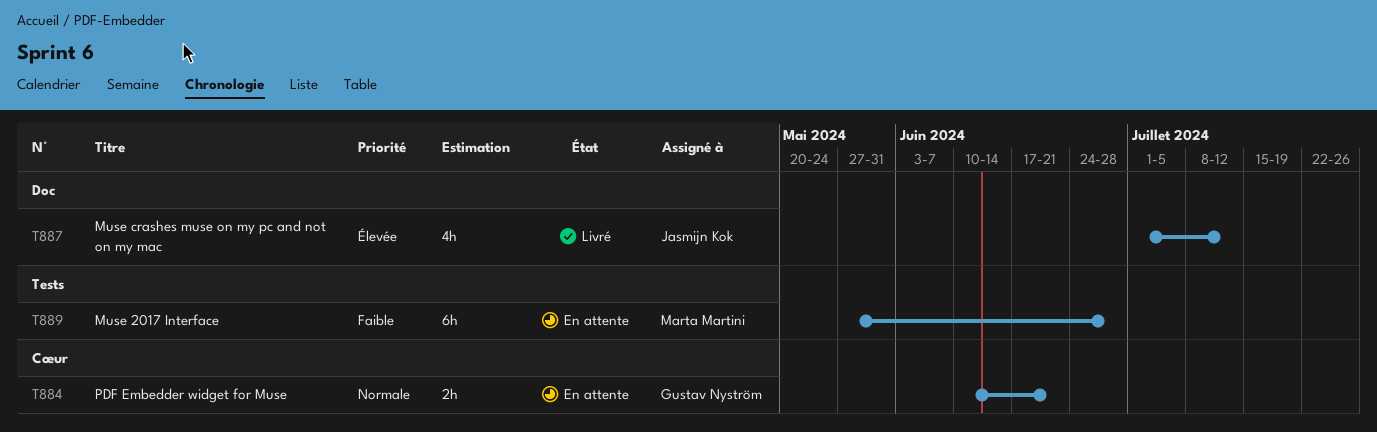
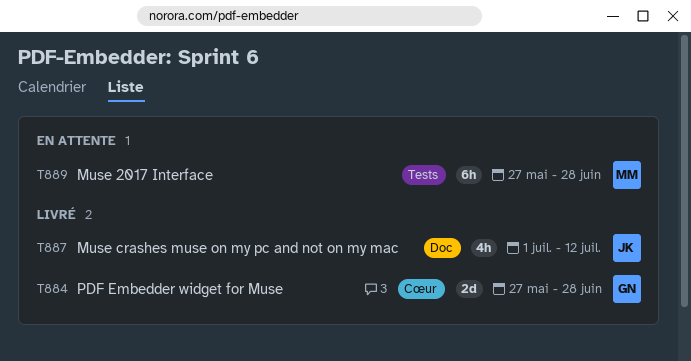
T884, status: En attente -> Livré
T884, estimate: 2h -> 2d
T884, start: Jun 10 -> May 27
T884, due: Jun 21 -> Jun 28

